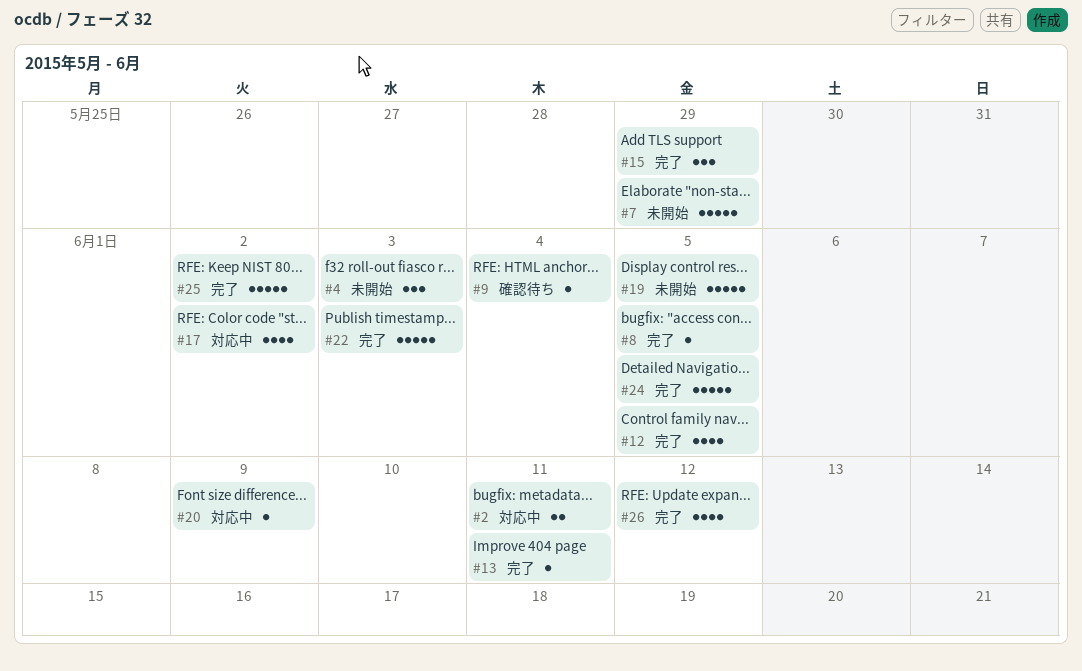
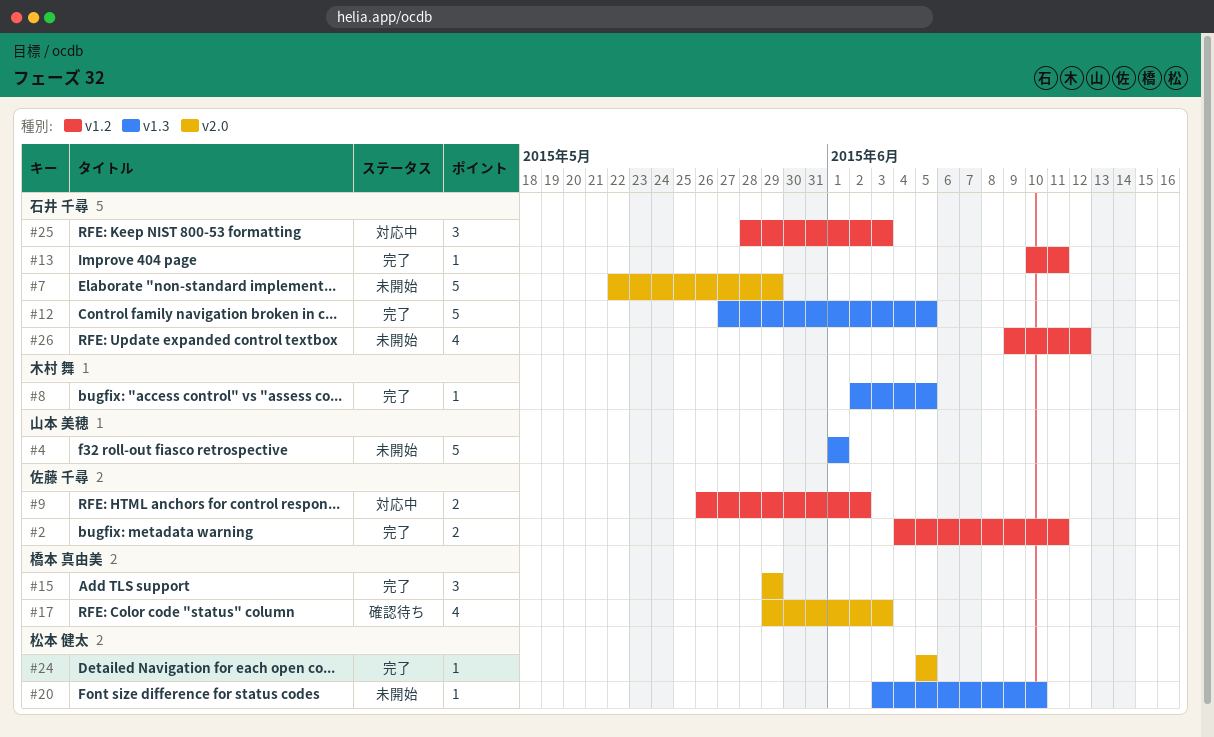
#2, status: 対応中 -> 完了
#4, estimate: 3 -> 5
#4, due: Jun 3 -> Jun 1
#9, status: 確認待ち -> 対応中
#9, estimate: 1 -> 2
#9, due: Jun 4 -> Jun 2
#12, estimate: 4 -> 5
#17, status: 対応中 -> 確認待ち
#17, due: Jun 2 -> Jun 3
#19: present -> none
#20, status: 対応中 -> 未開始
#20, due: Jun 9 -> Jun 10
#22: present -> none
#24, estimate: 5 -> 1
#25, status: 完了 -> 対応中
#25, estimate: 5 -> 3
#25, due: Jun 2 -> Jun 3
#26, status: 完了 -> 未開始

